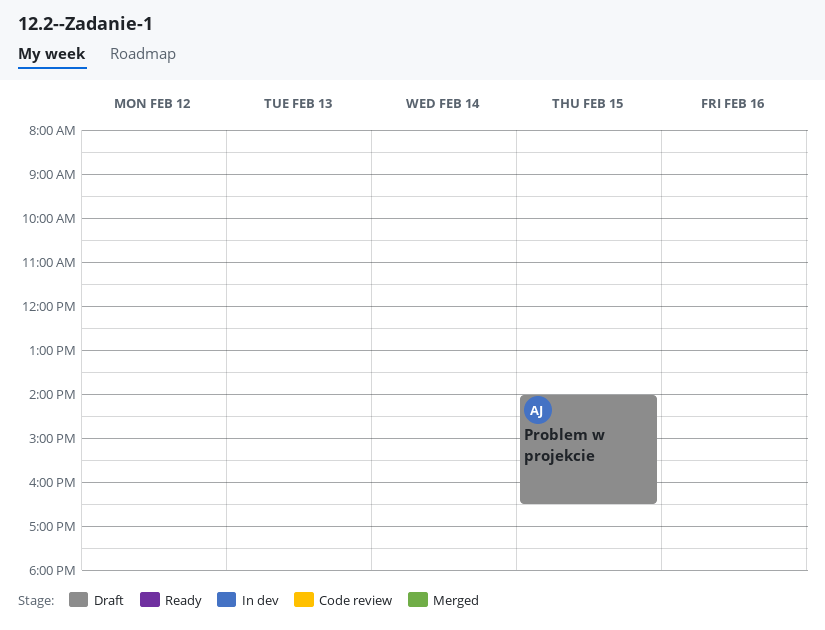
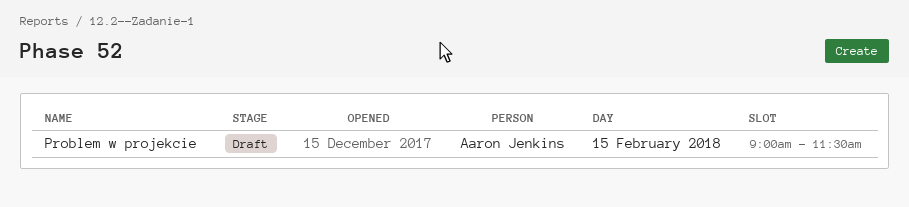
Problem w projekcie, begins: 14:00 -> 09:00
Problem w projekcie, ends: 16:30 -> 11:30

